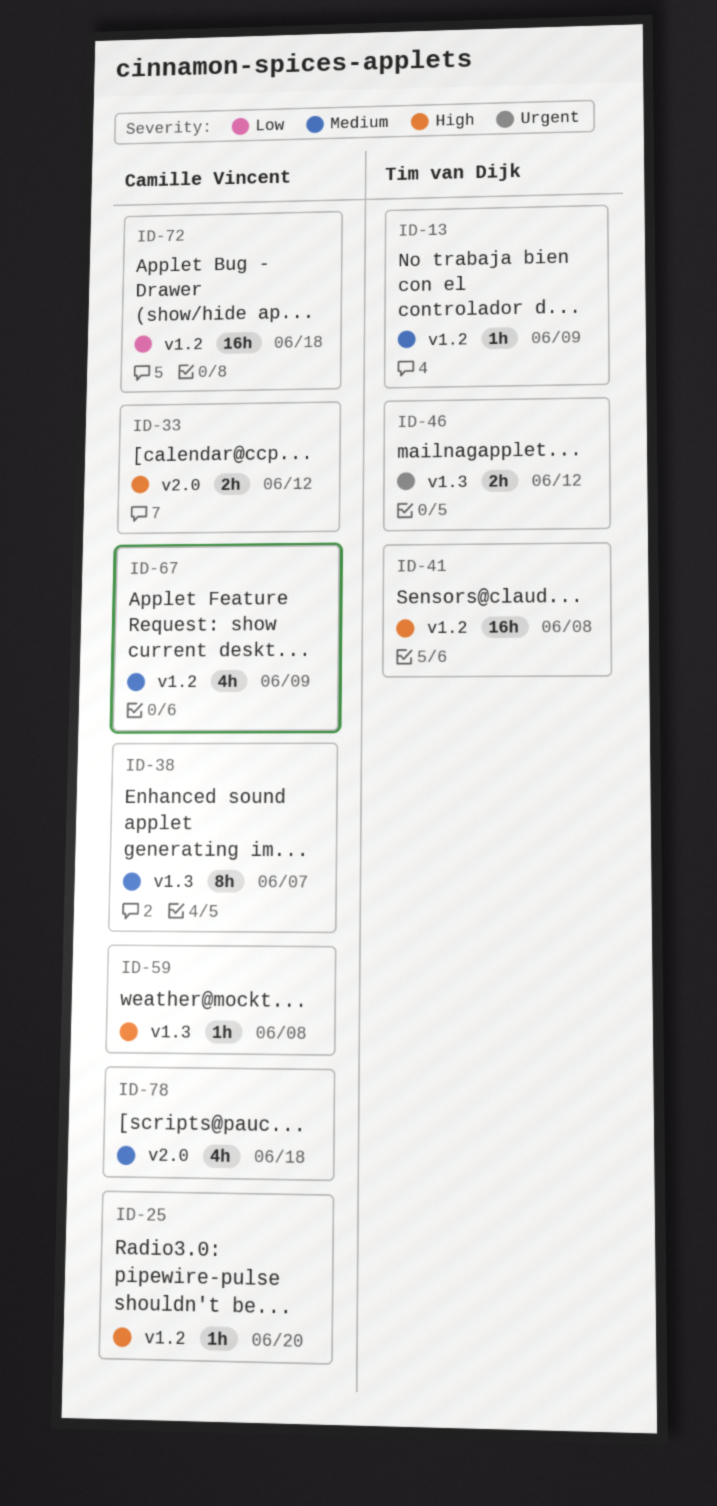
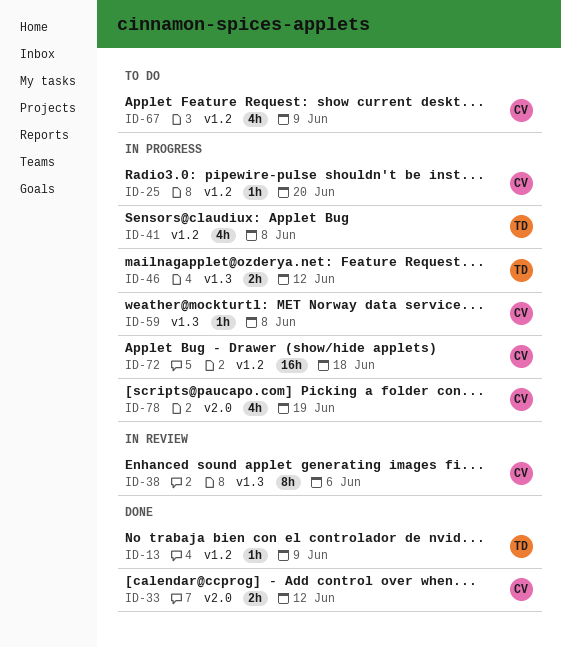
ID-38, due: Jun 7 -> Jun 6
ID-41, estimate: 16h -> 4h
ID-78, due: Jun 18 -> Jun 19

